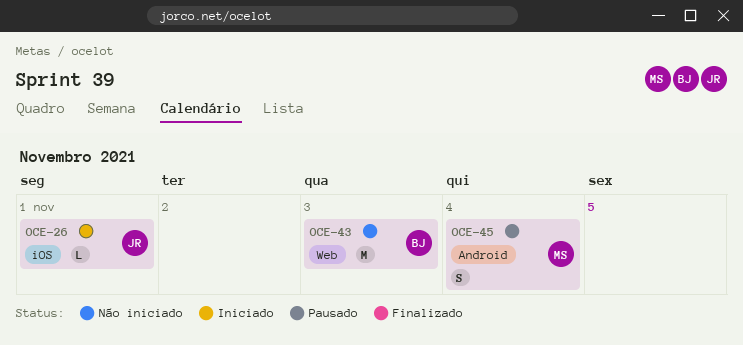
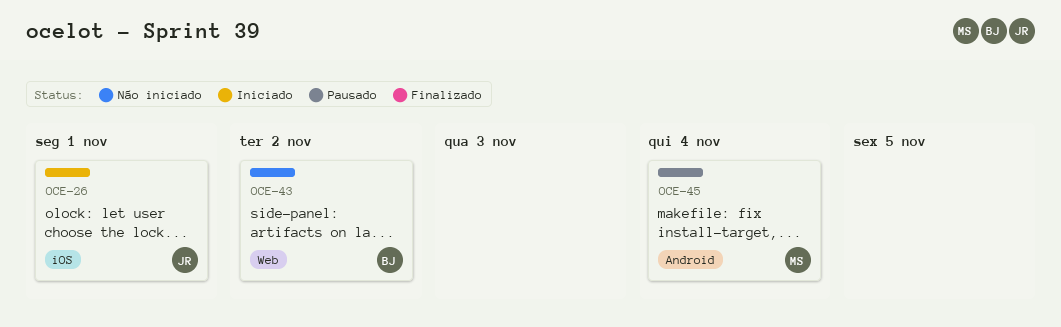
OCE-43, due: Nov 3 -> Nov 2

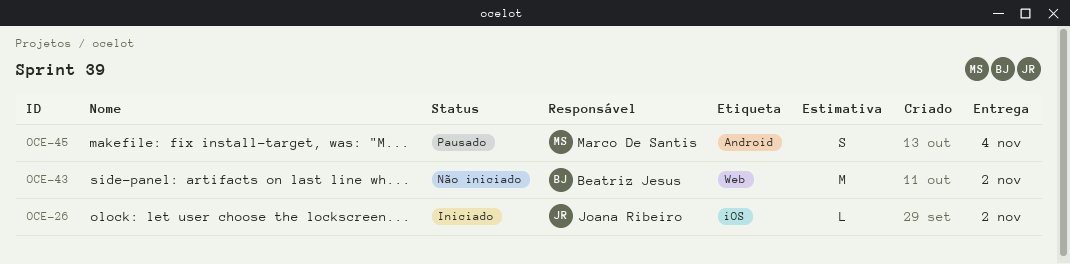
OCE-26, due: Nov 1 -> Nov 2

